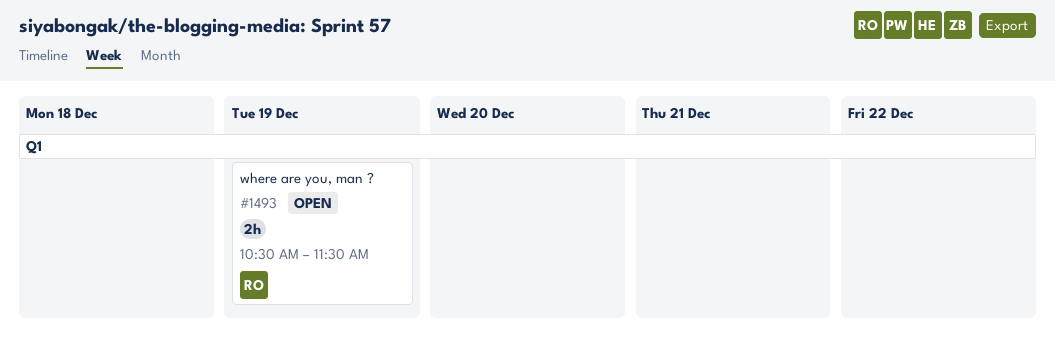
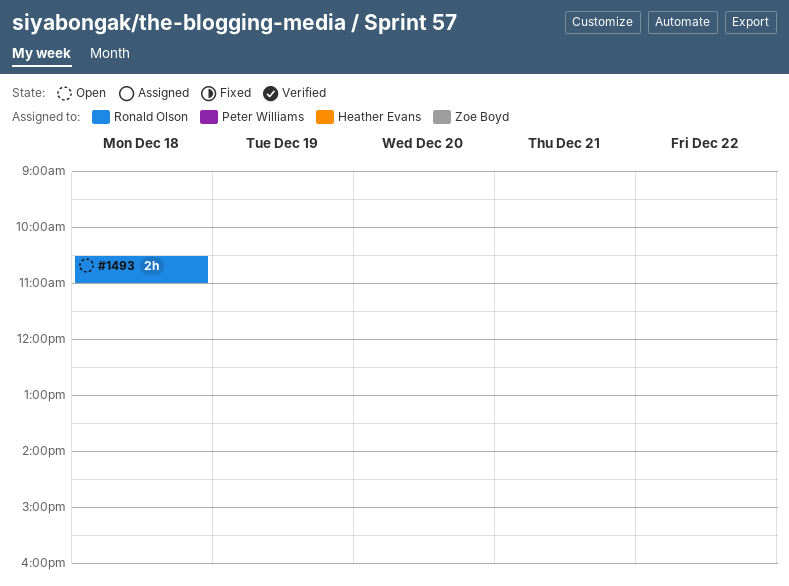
#1493, day: Dec 19 -> Dec 18
#1493, ends: 11:30 -> 11:00

